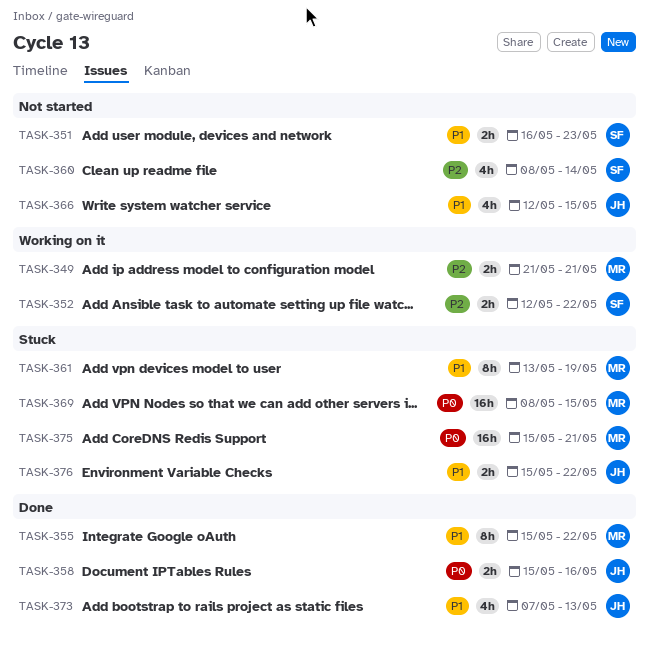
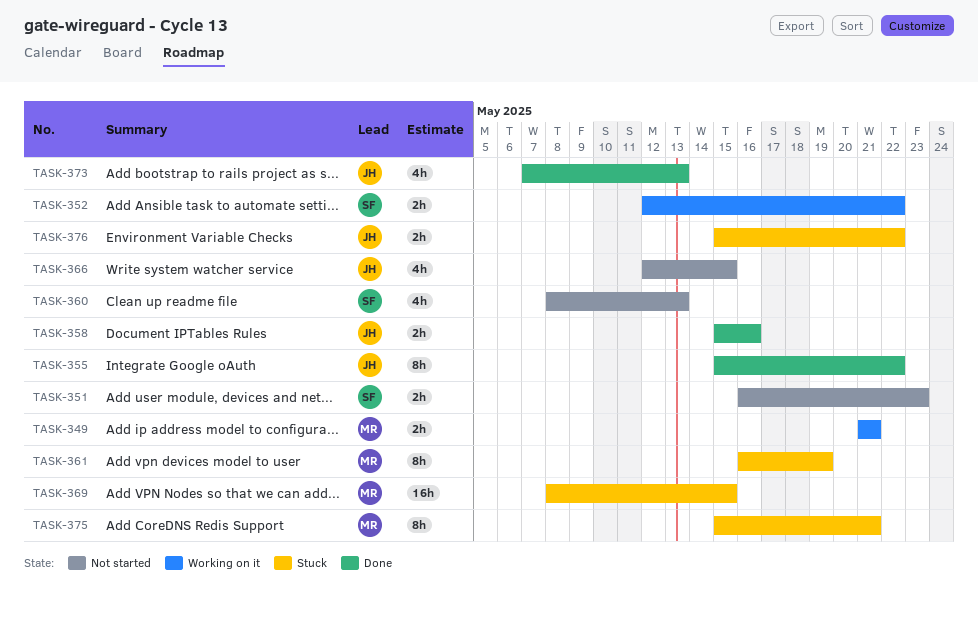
TASK-355, owner: MR -> JH
TASK-360, due: May 14 -> May 13
TASK-361, start: May 13 -> May 16
TASK-375, estimate: 16h -> 8h

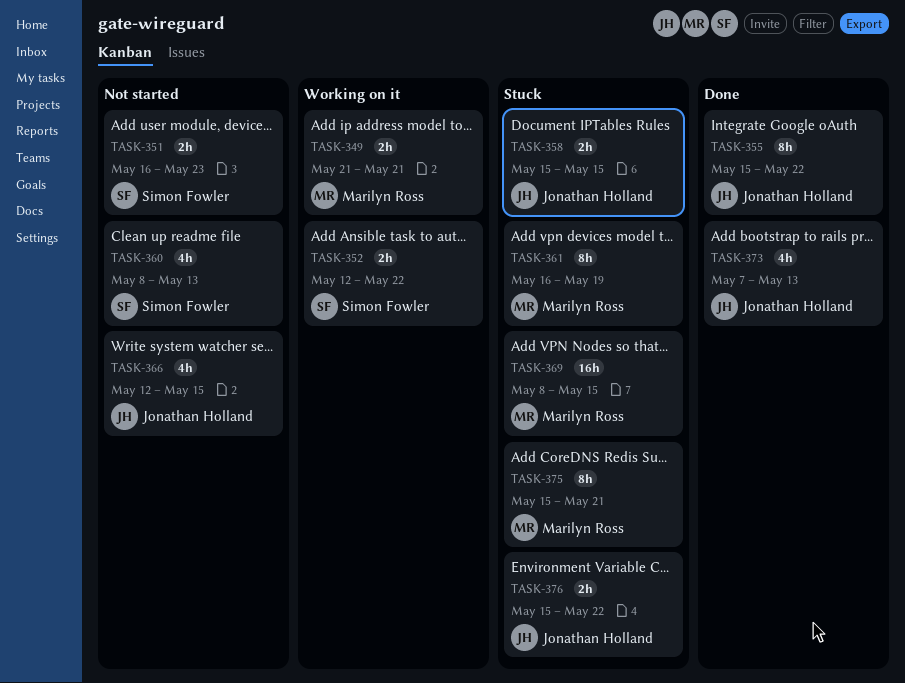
TASK-358, status: Done -> Stuck
TASK-358, due: May 16 -> May 15

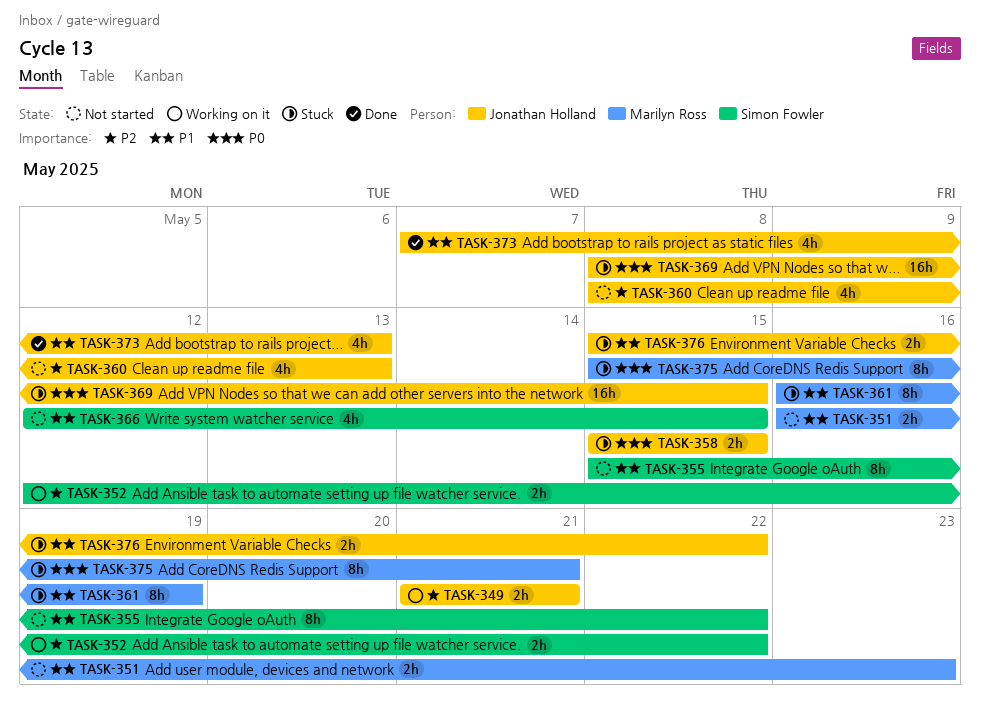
TASK-349, owner: Marilyn Ross -> Jonathan Holland
TASK-351, owner: Simon Fowler -> Marilyn Ross
TASK-355, status: Done -> Not started
TASK-355, owner: Jonathan Holland -> Simon Fowler
TASK-360, owner: Simon Fowler -> Jonathan Holland
TASK-366, owner: Jonathan Holland -> Simon Fowler
TASK-369, owner: Marilyn Ross -> Jonathan Holland

